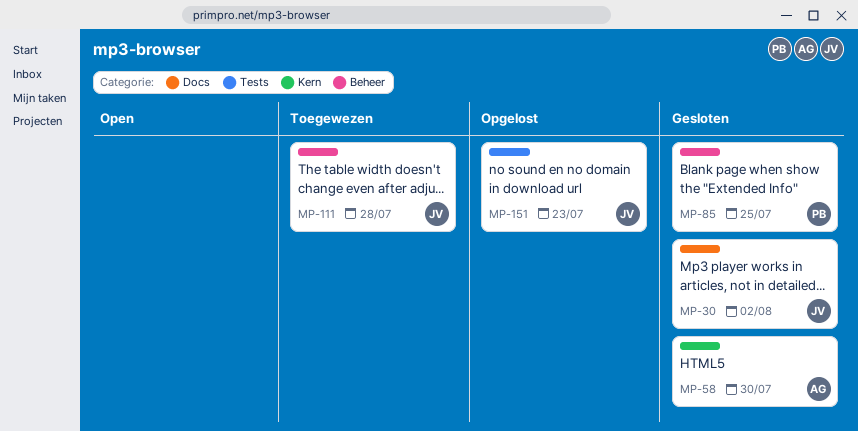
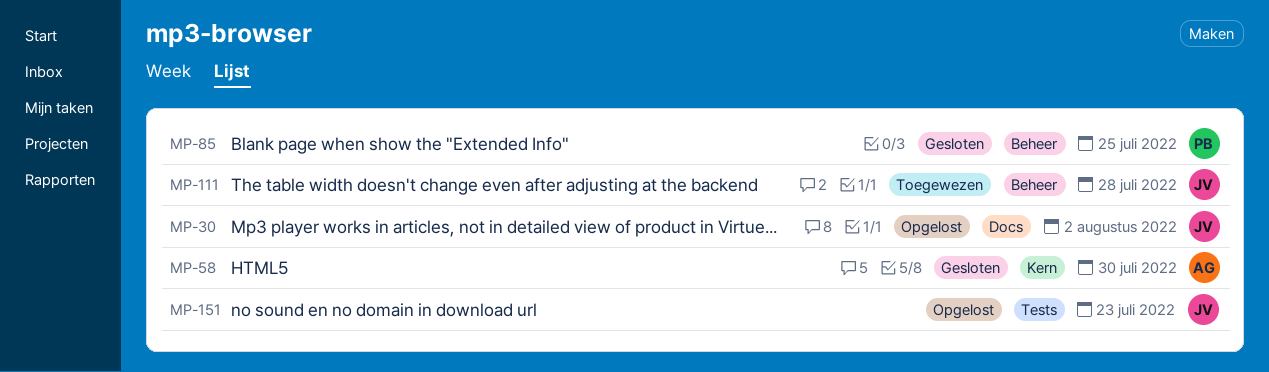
MP-30, status: Gesloten -> Opgelost

